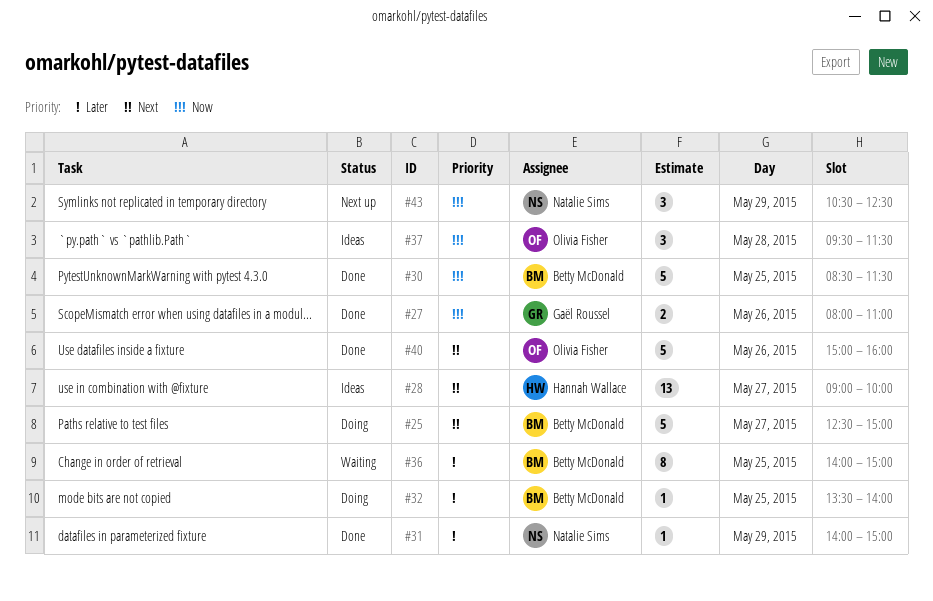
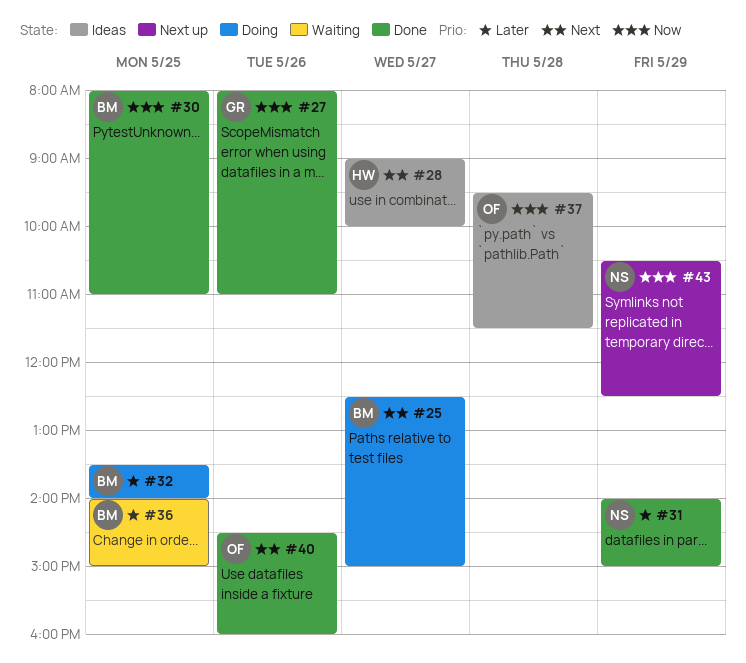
#30, begins: 08:30 -> 08:00
#30, ends: 11:30 -> 11:00
#40, begins: 15:00 -> 14:30

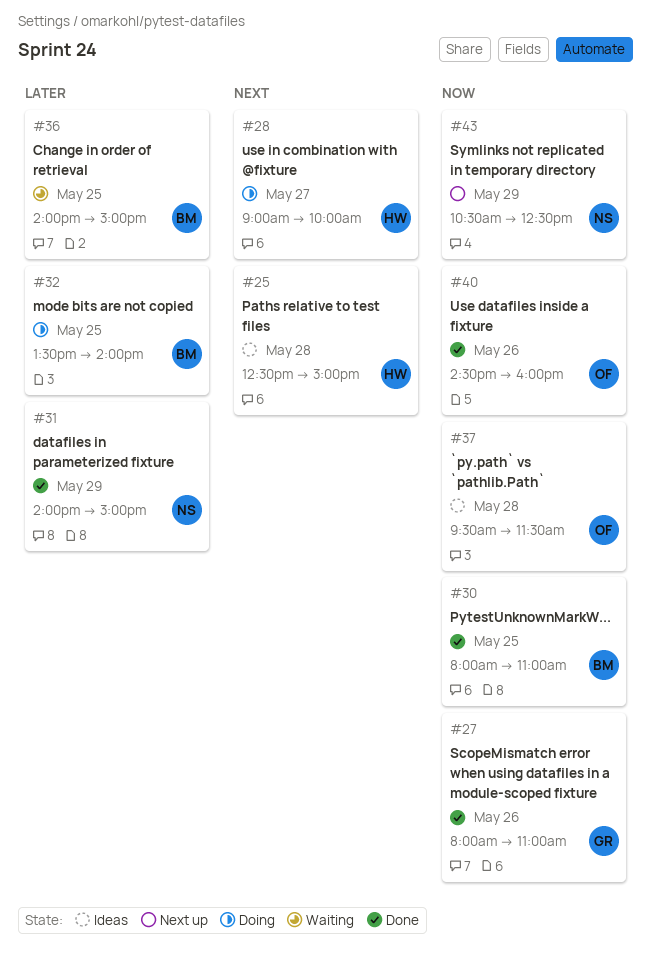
#25, status: Doing -> Ideas
#25, owner: BM -> HW
#25, day: May 27 -> May 28
#28, status: Ideas -> Doing
#40, priority: Next -> Now

